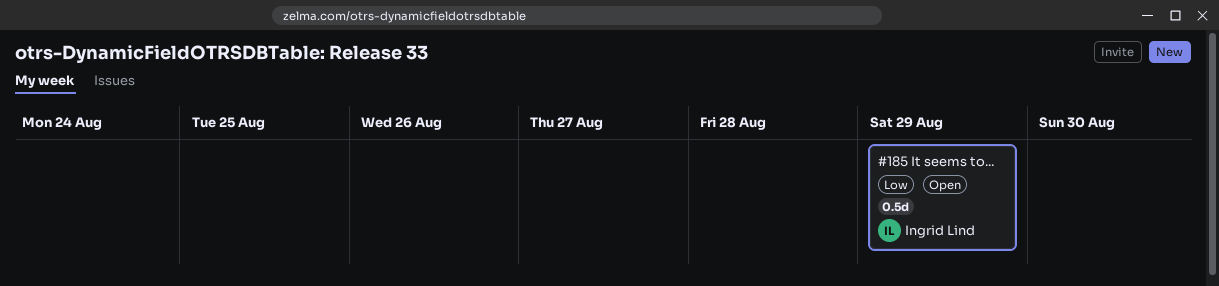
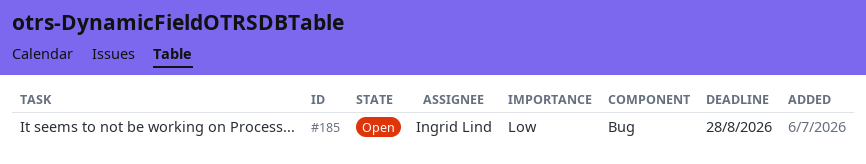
#185, due: Aug 29 -> Aug 28

